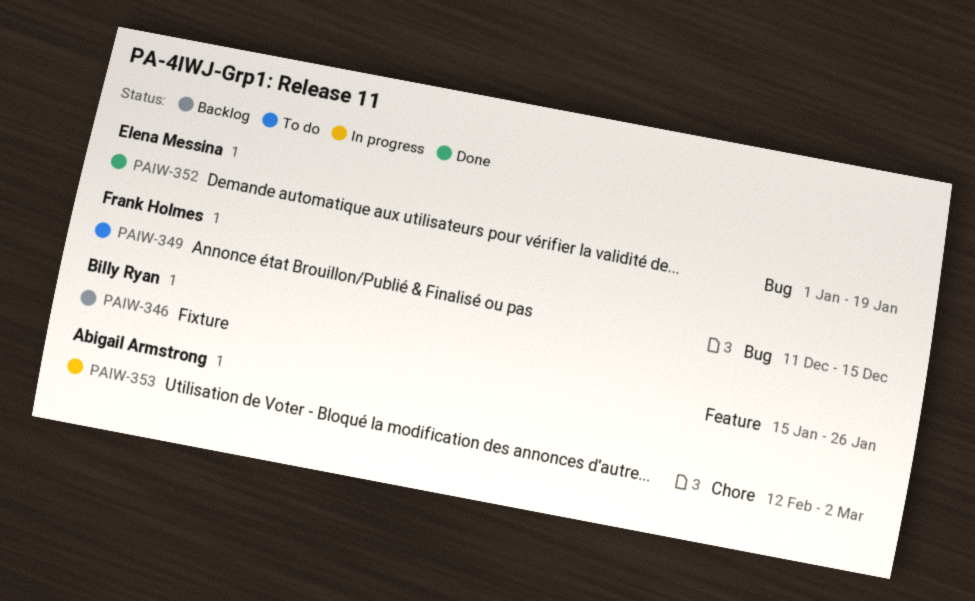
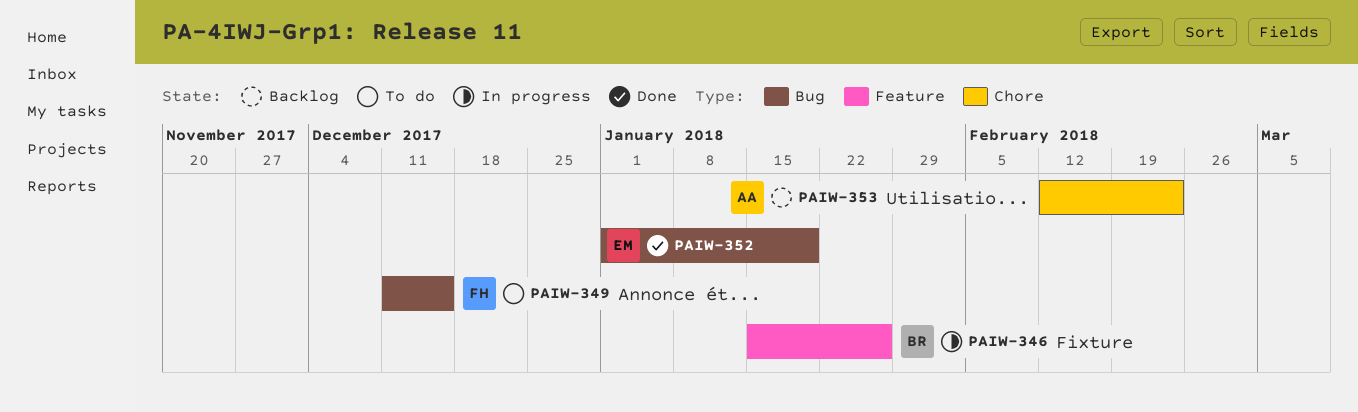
PAIW-346, status: Backlog -> In progress
PAIW-353, status: In progress -> Backlog
PAIW-353, due: Mar 2 -> Feb 23

